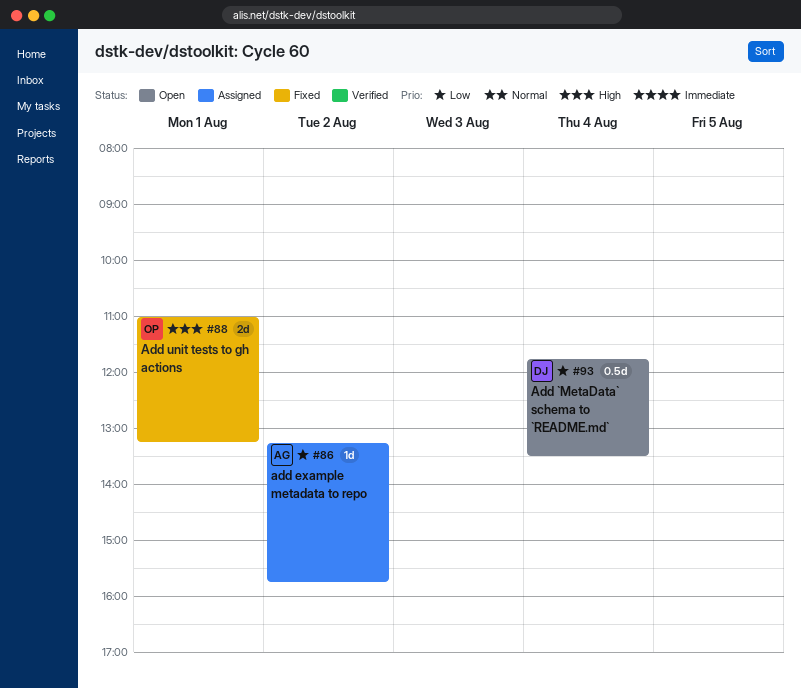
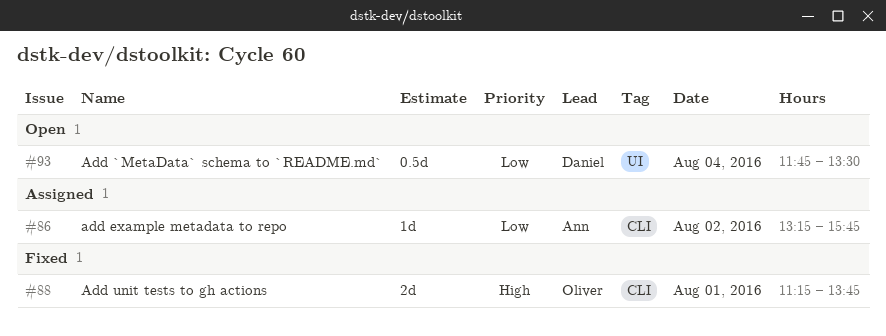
#88, begins: 11:00 -> 11:15
#88, ends: 13:15 -> 13:45

